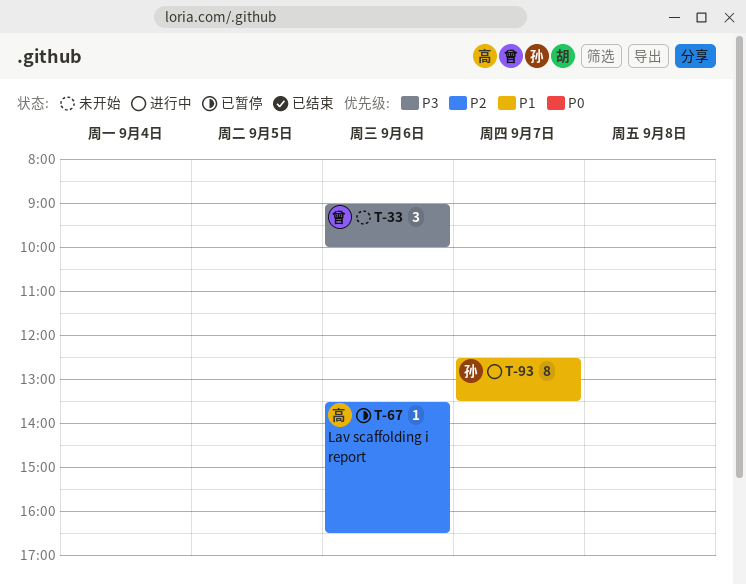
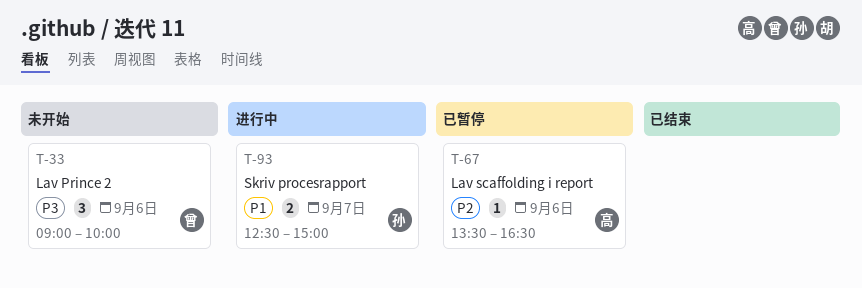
T-93, estimate: 8 -> 2
T-93, ends: 13:30 -> 15:00

